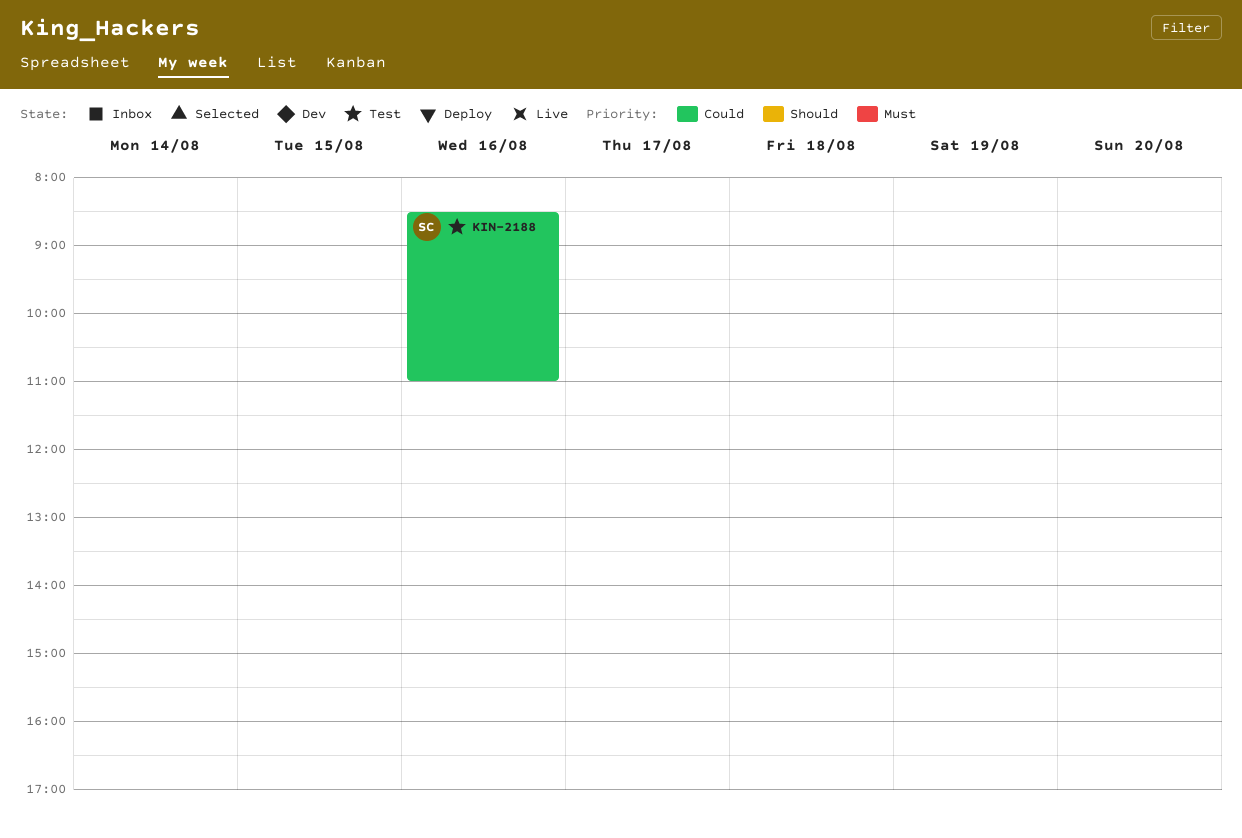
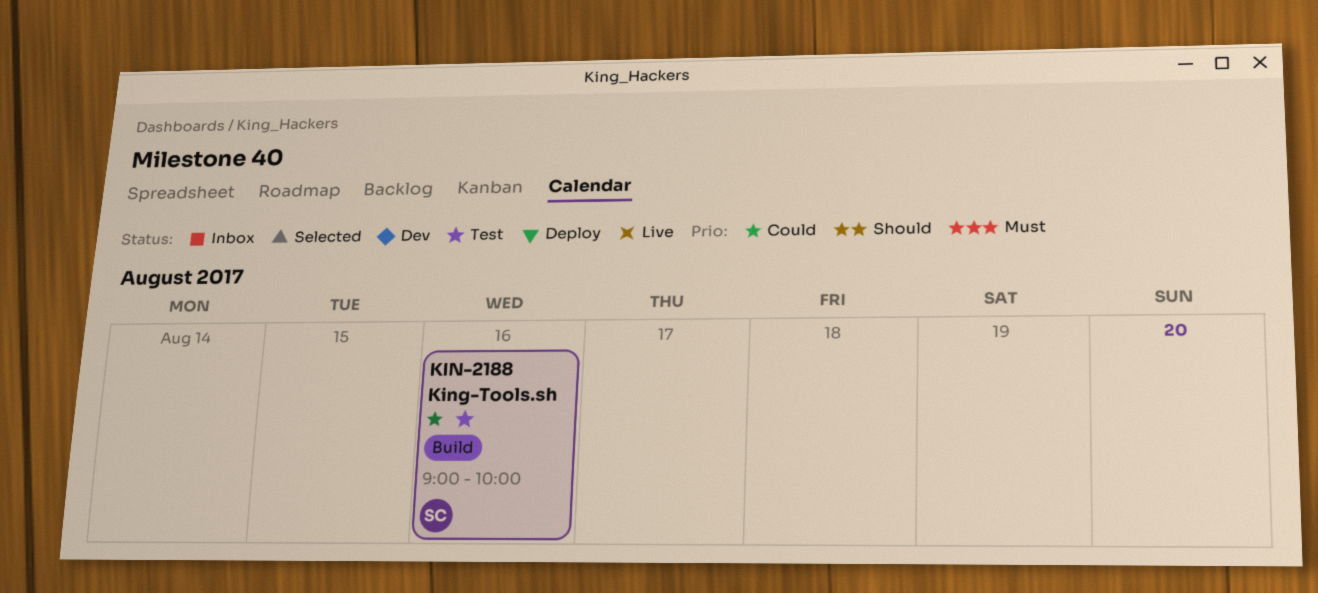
KIN-2188, begins: 08:30 -> 09:00
KIN-2188, ends: 11:00 -> 10:00

